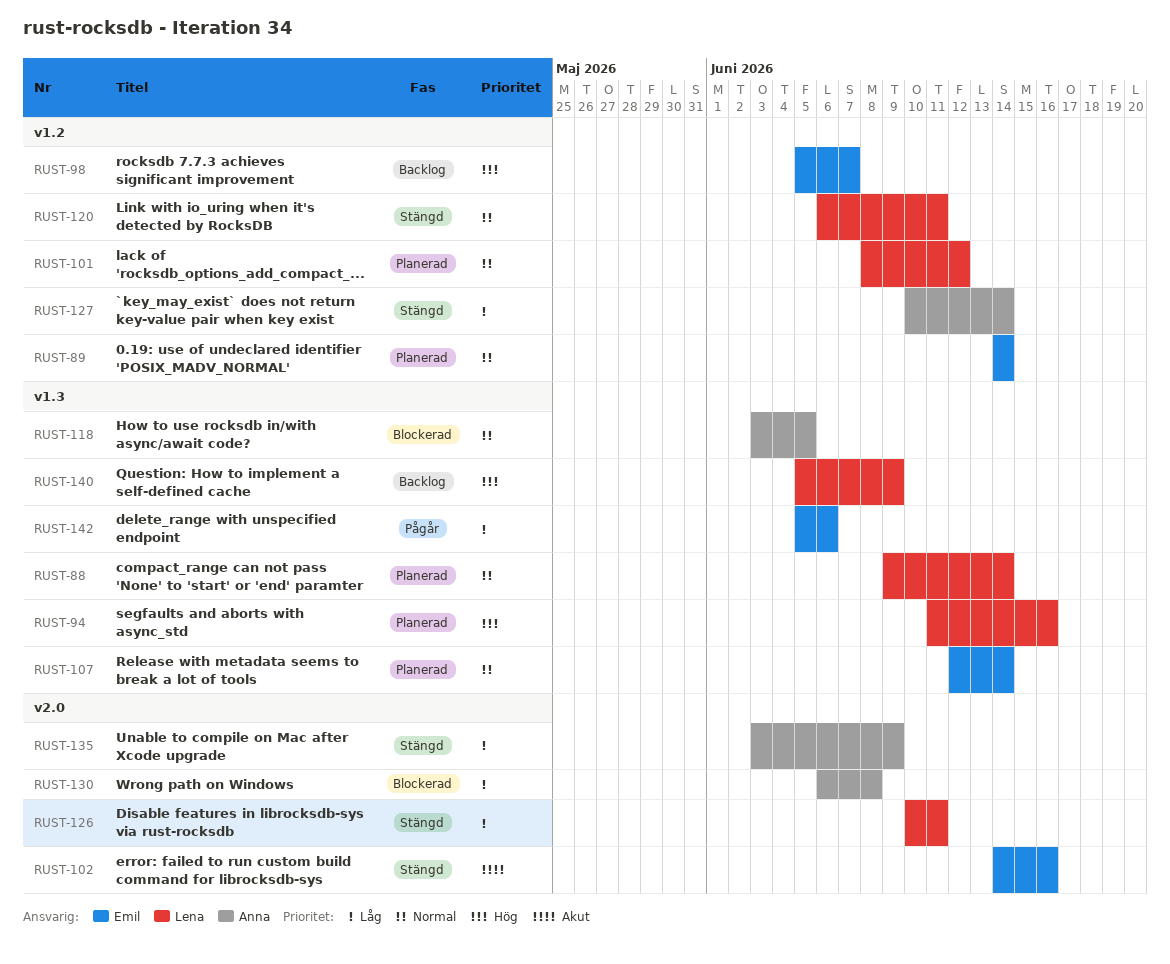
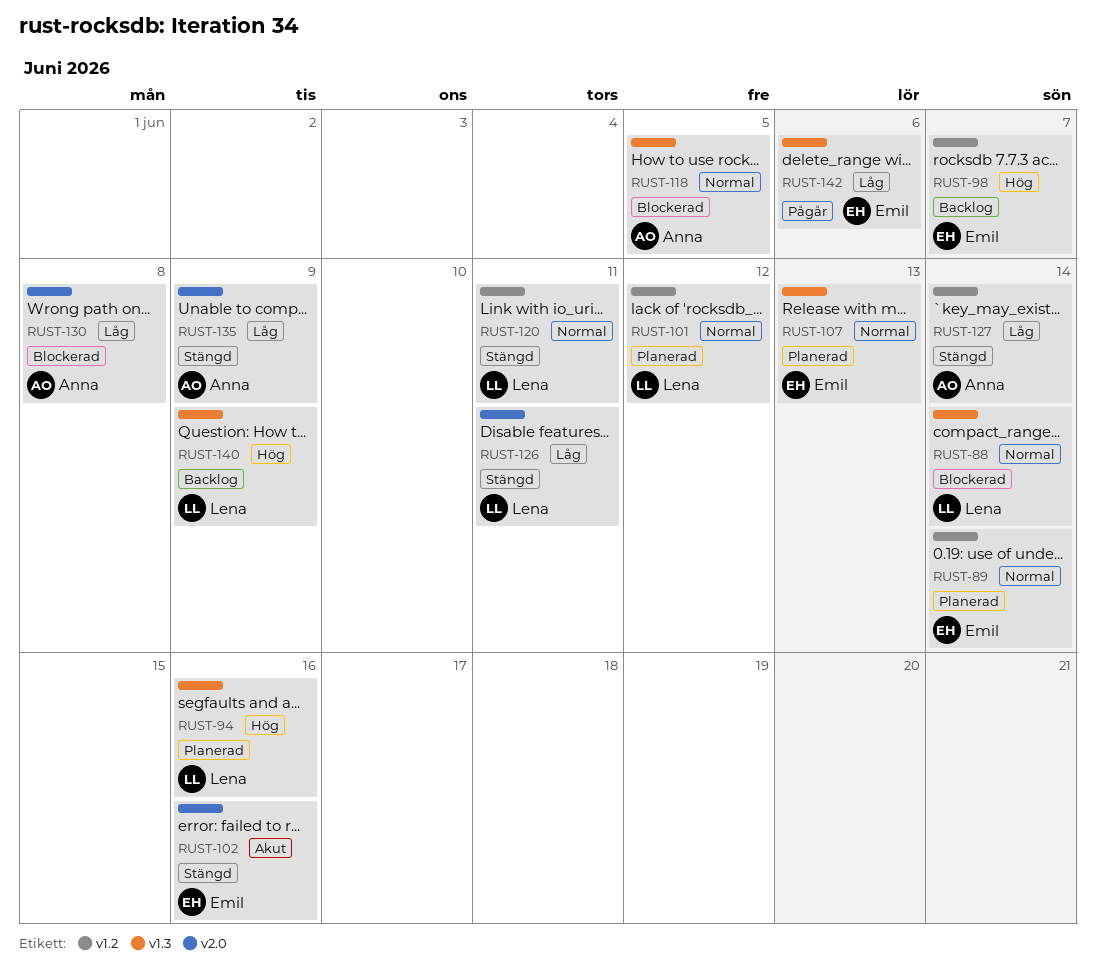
RUST-88, status: Planerad -> Blockerad
RUST-107, due: Jun 14 -> Jun 13

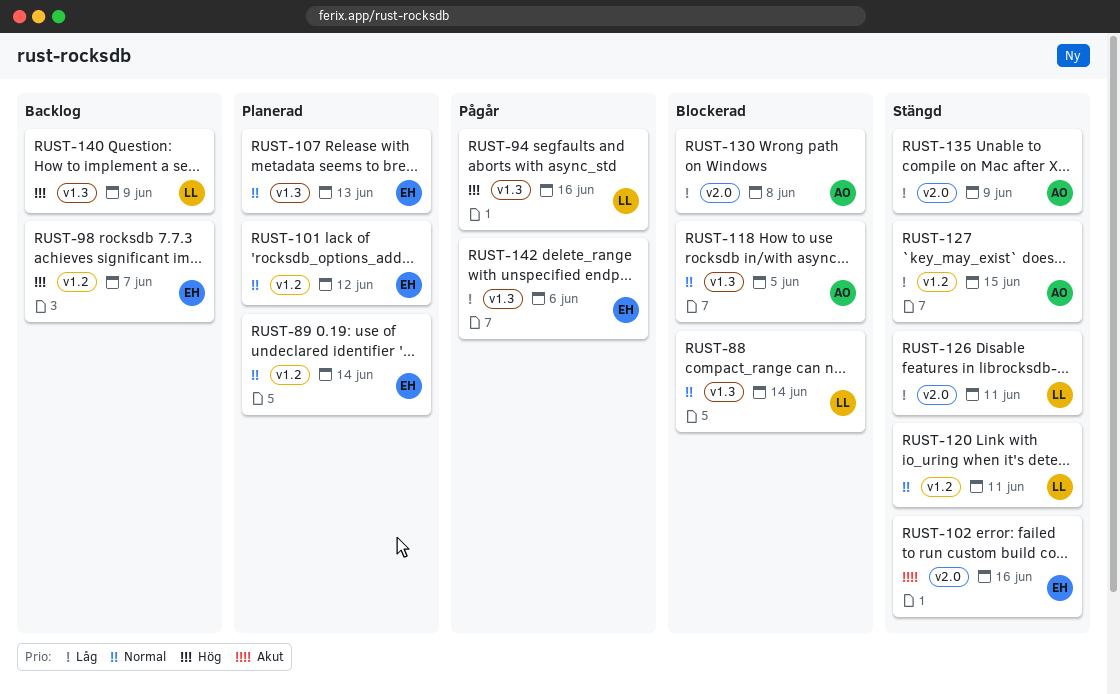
RUST-94, status: Planerad -> Pågår
RUST-101, owner: Lena -> Emil
RUST-127, due: Jun 14 -> Jun 15

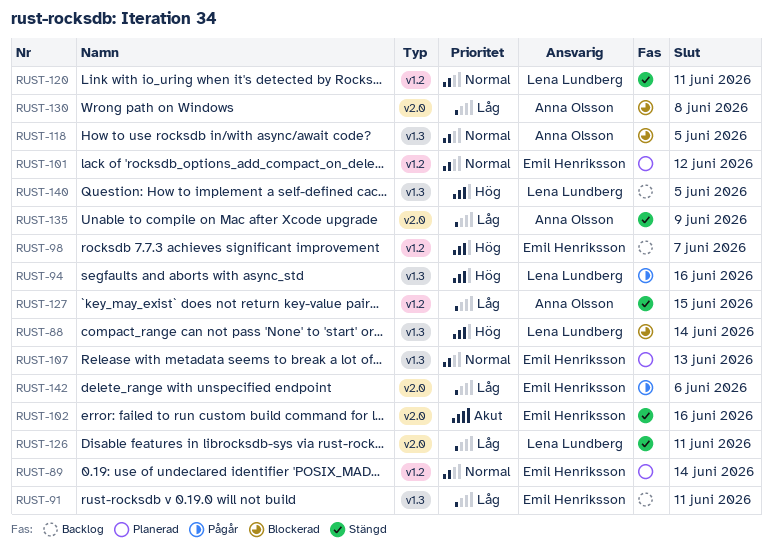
RUST-88, priority: Normal -> Hög
RUST-91: none -> present
RUST-140, due: Jun 9 -> Jun 5
RUST-142, label: v1.3 -> v2.0

